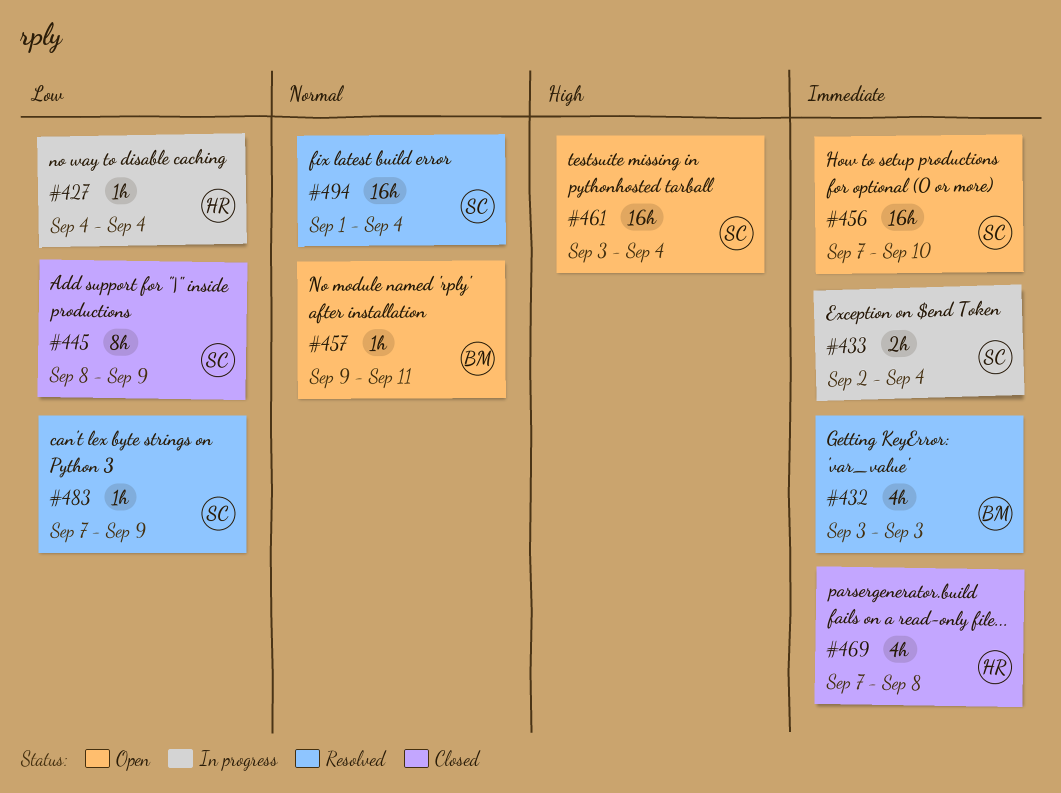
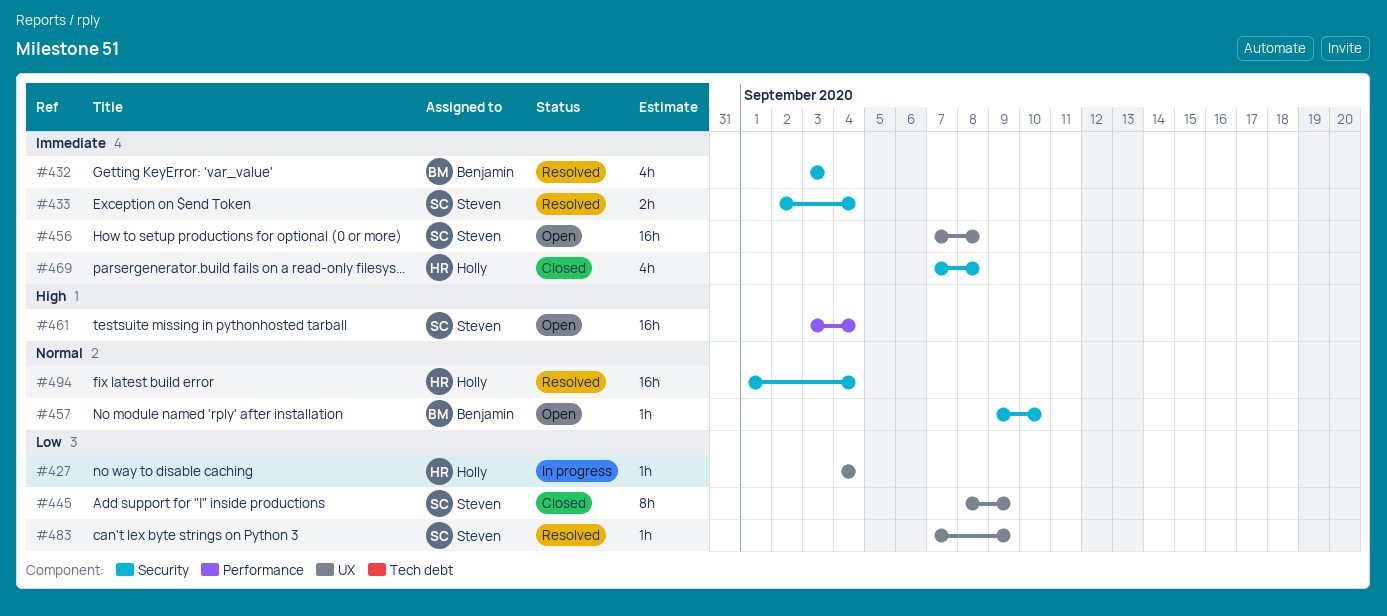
#433, status: In progress -> Resolved
#456, due: Sep 10 -> Sep 8
#457, due: Sep 11 -> Sep 10
#494, owner: Steven -> Holly

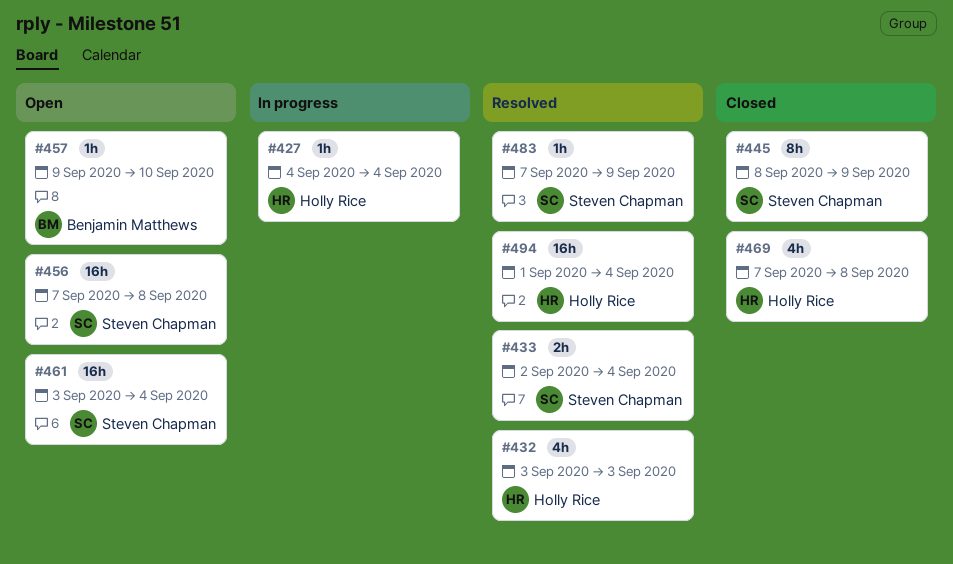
#432, owner: Benjamin Matthews -> Holly Rice

